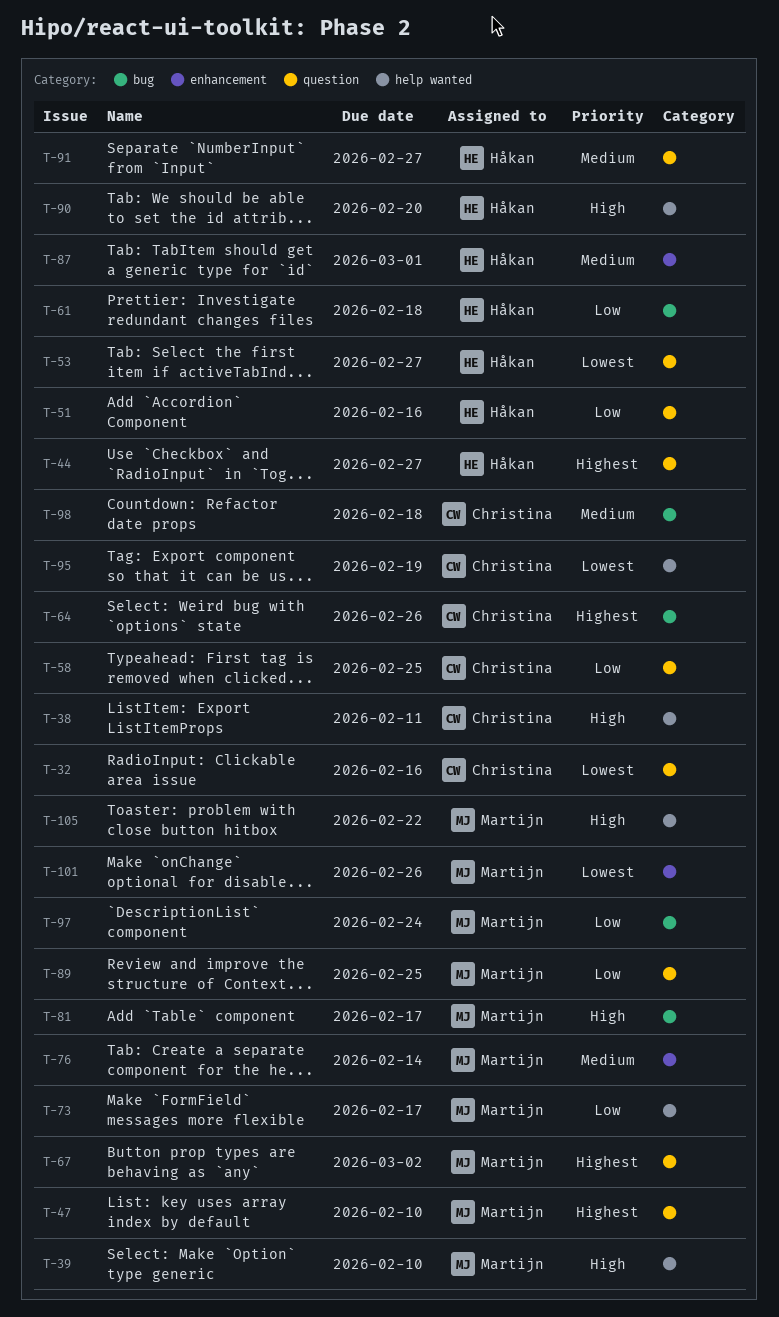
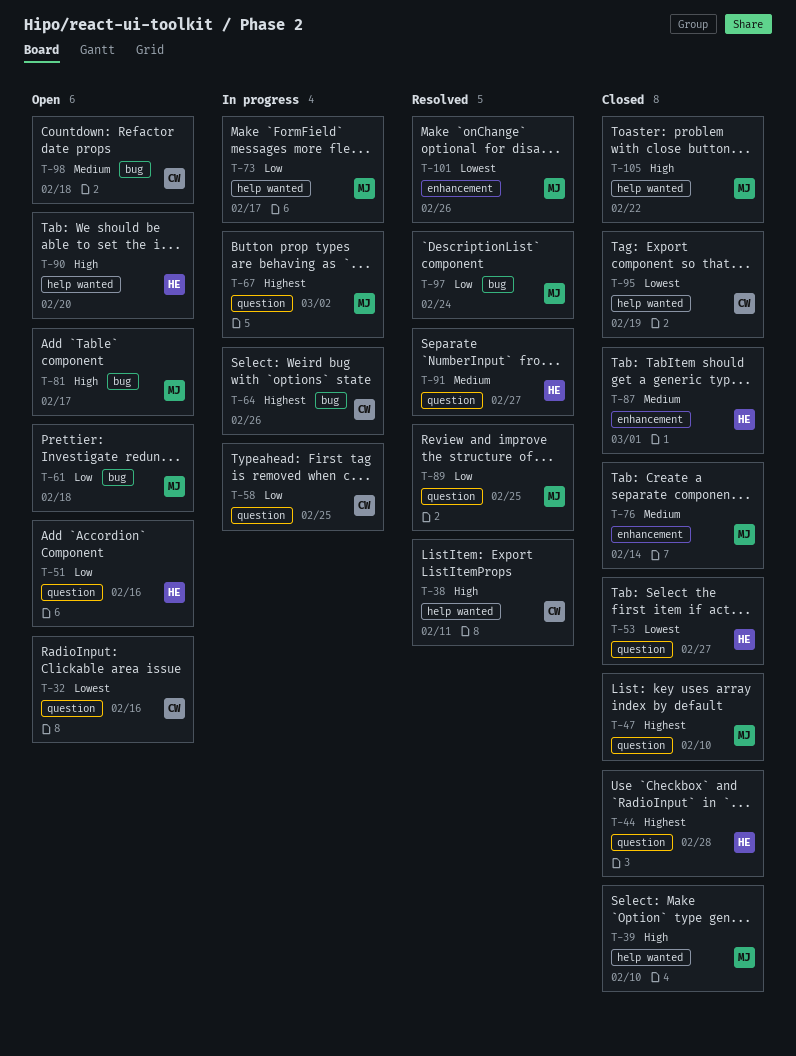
T-44, due: Feb 27 -> Feb 28
T-61, owner: Håkan -> Martijn

